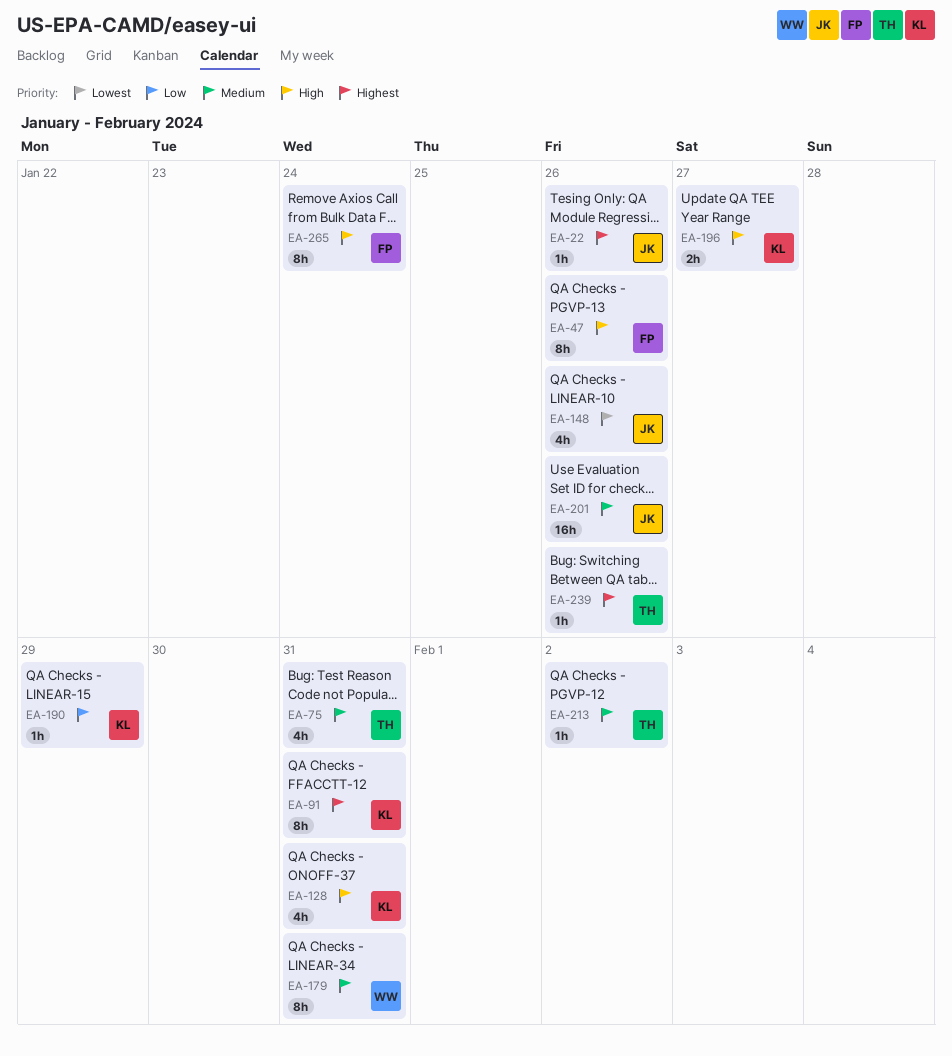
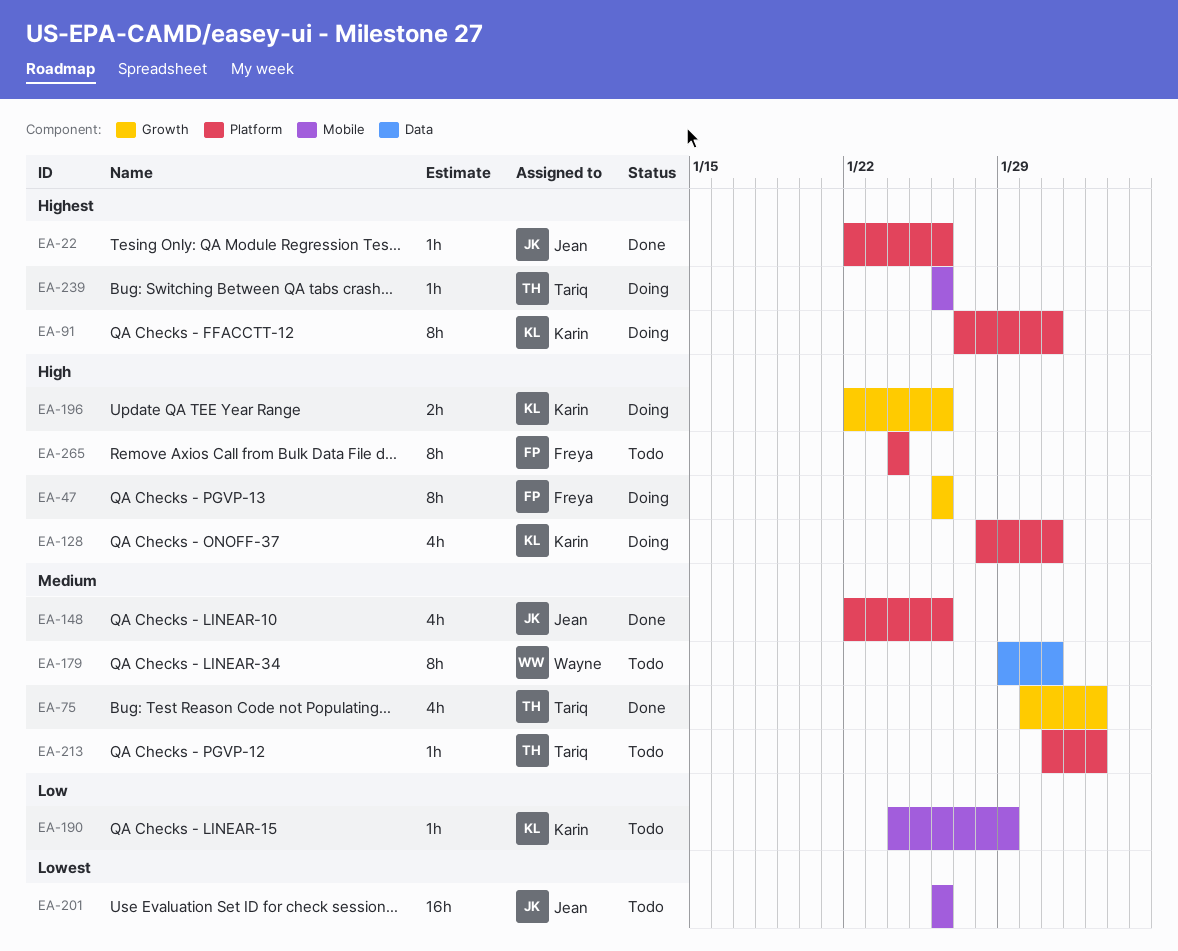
EA-75, due: Jan 31 -> Feb 2
EA-148, priority: Lowest -> Medium
EA-196, due: Jan 27 -> Jan 26
EA-201, priority: Medium -> Lowest

